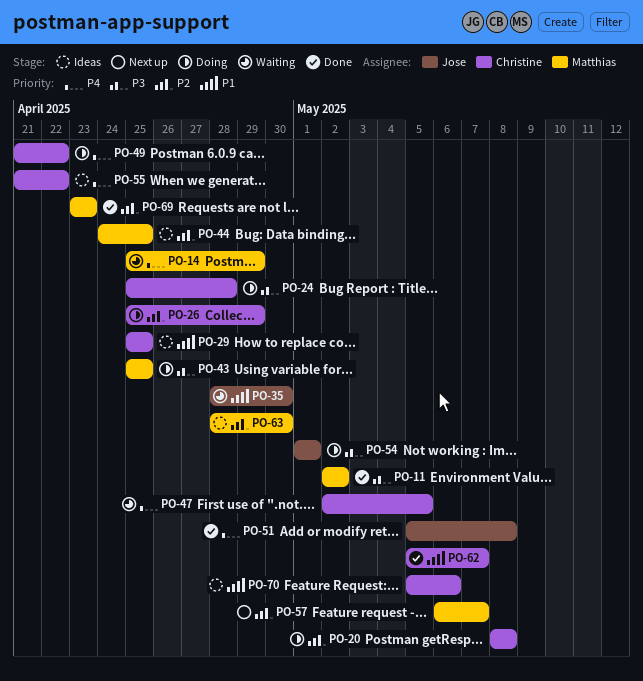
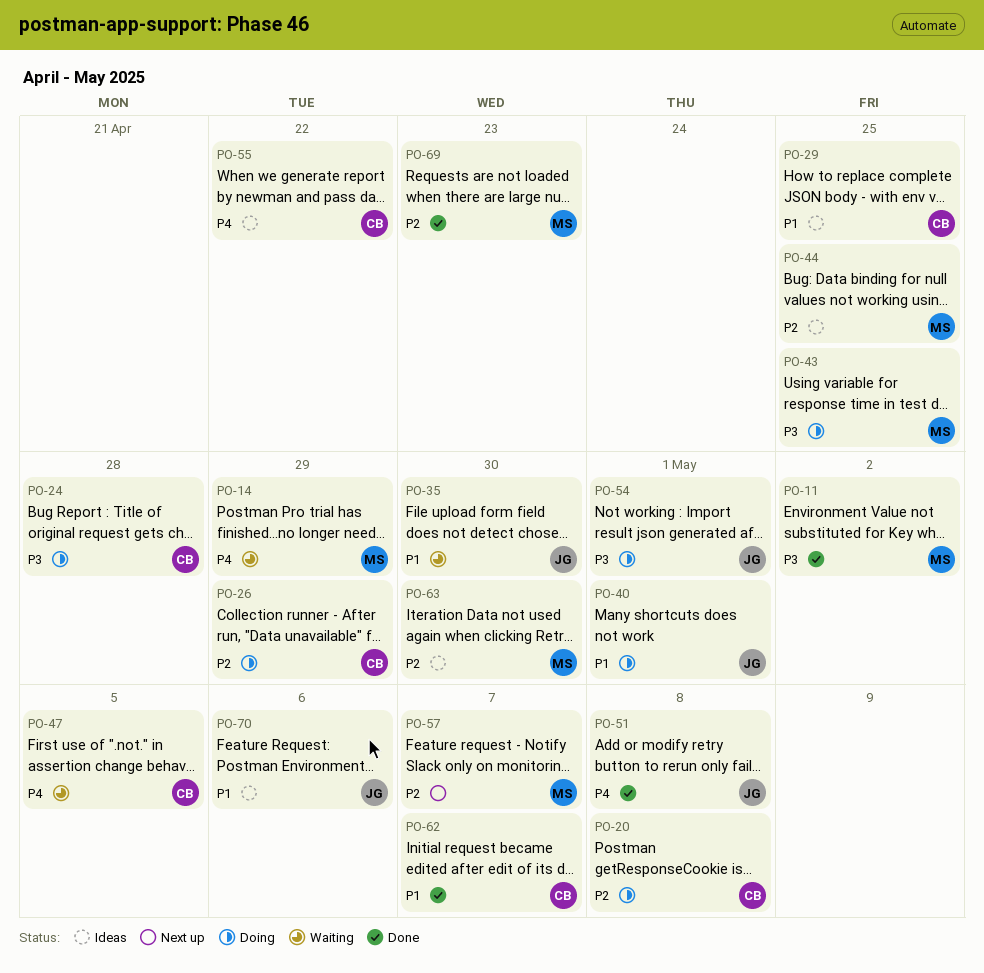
PO-40: none -> present
PO-49: present -> none
PO-70, owner: Christine -> Jose

